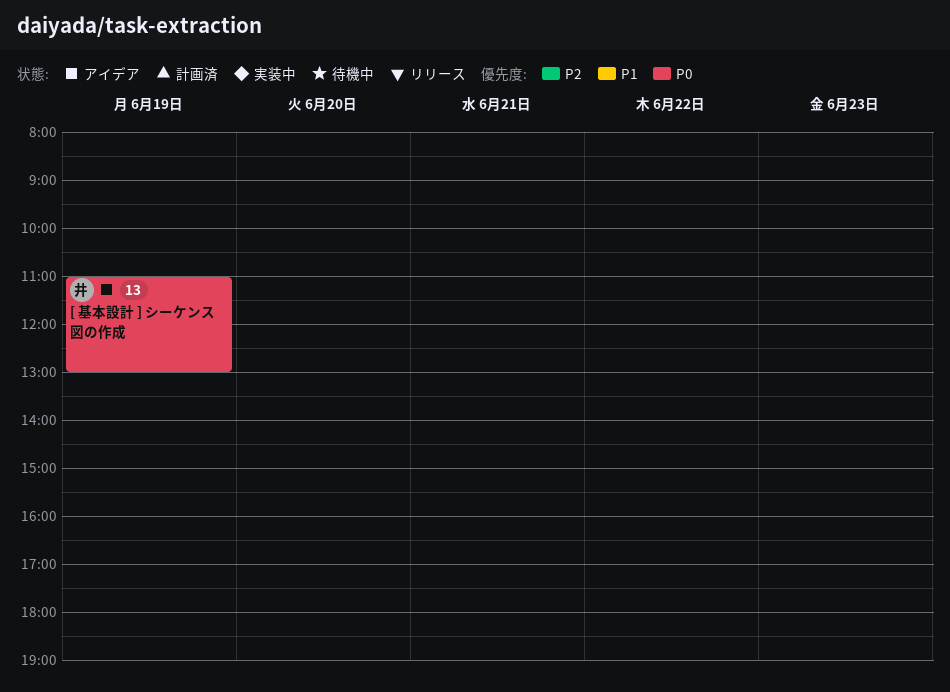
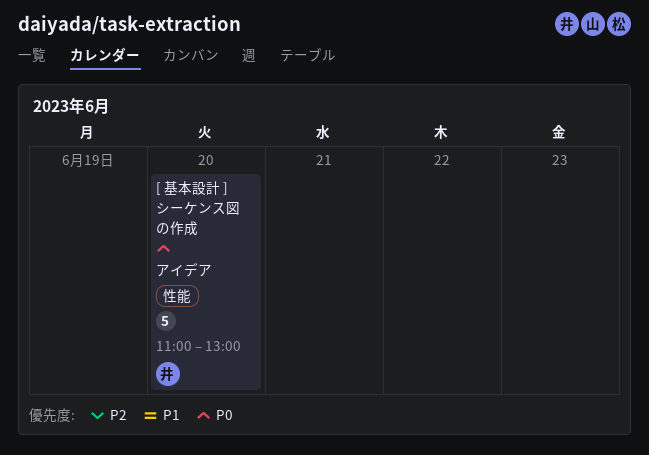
[ 基本設計 ] シーケンス図の作成, estimate: 13 -> 5
[ 基本設計 ] シーケンス図の作成, day: Jun 19 -> Jun 20

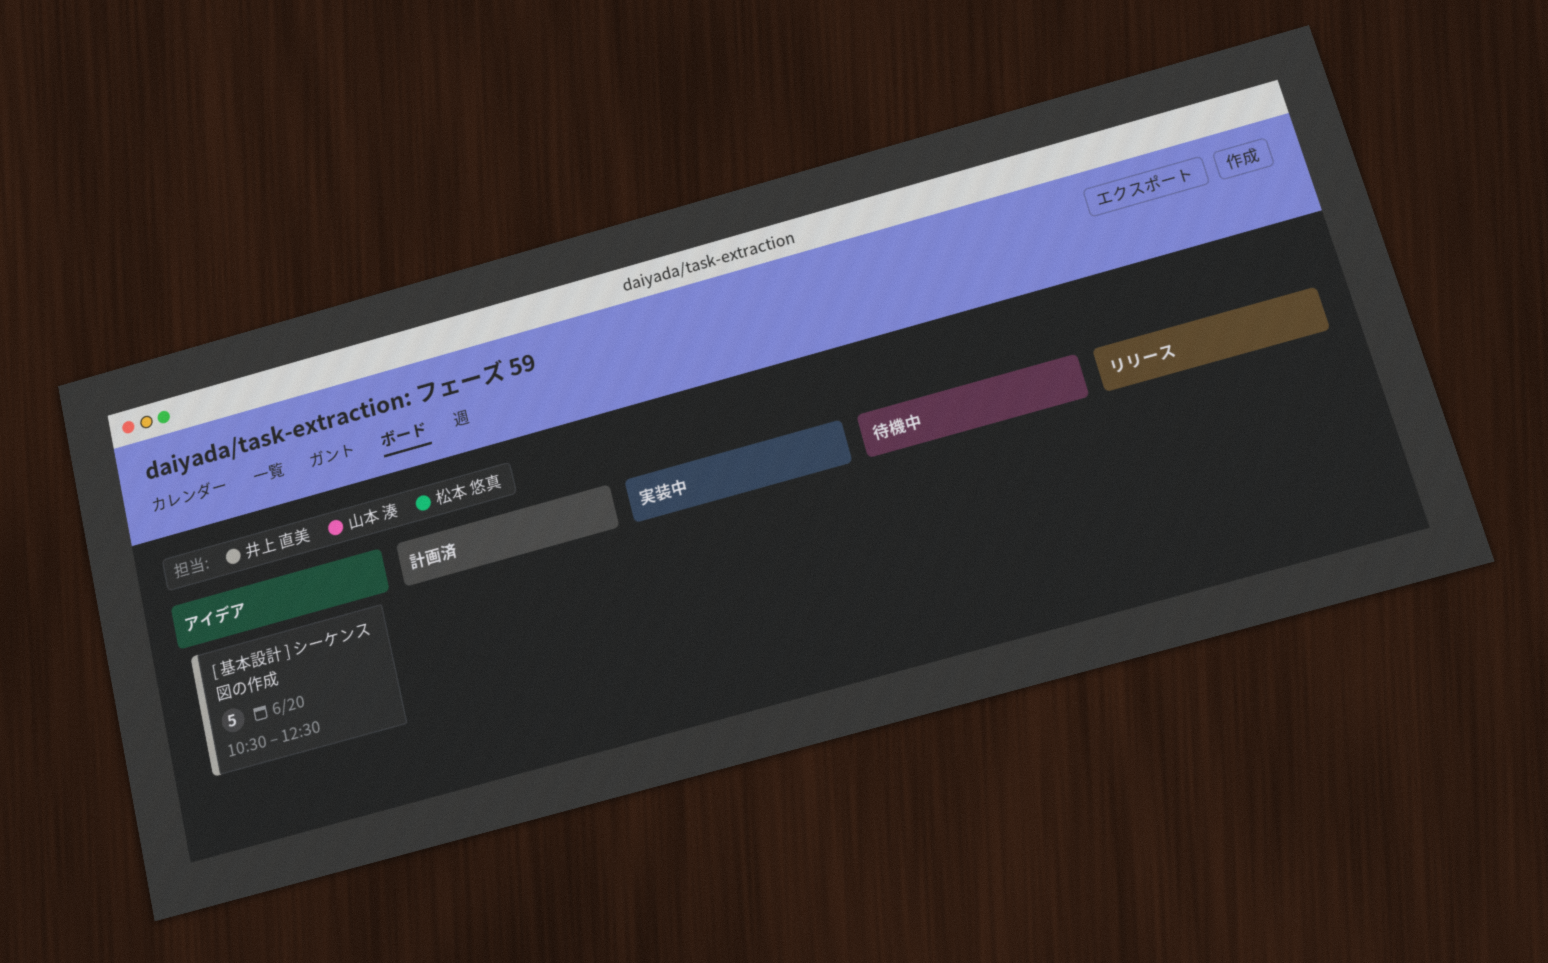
[ 基本設計 ] シーケンス図の作成, begins: 11:00 -> 10:30
[ 基本設計 ] シーケンス図の作成, ends: 13:00 -> 12:30

